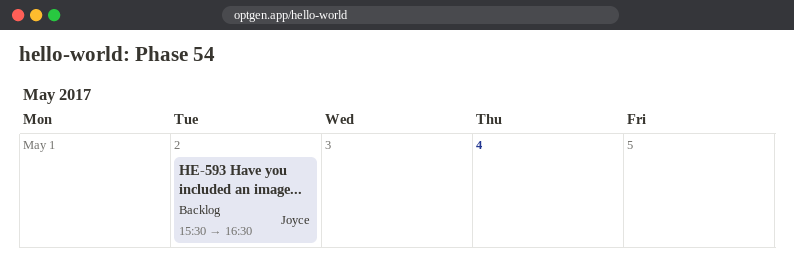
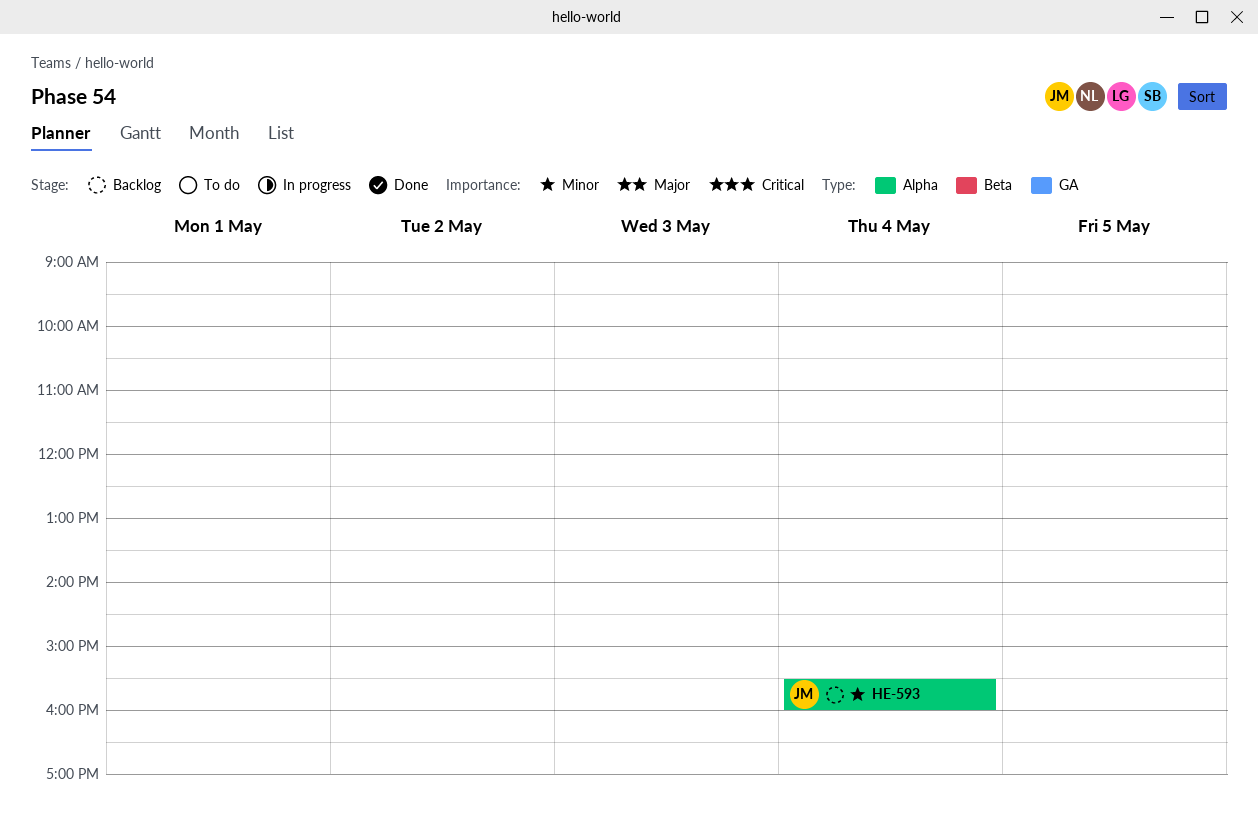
HE-593, day: May 2 -> May 4
HE-593, ends: 16:30 -> 16:00

